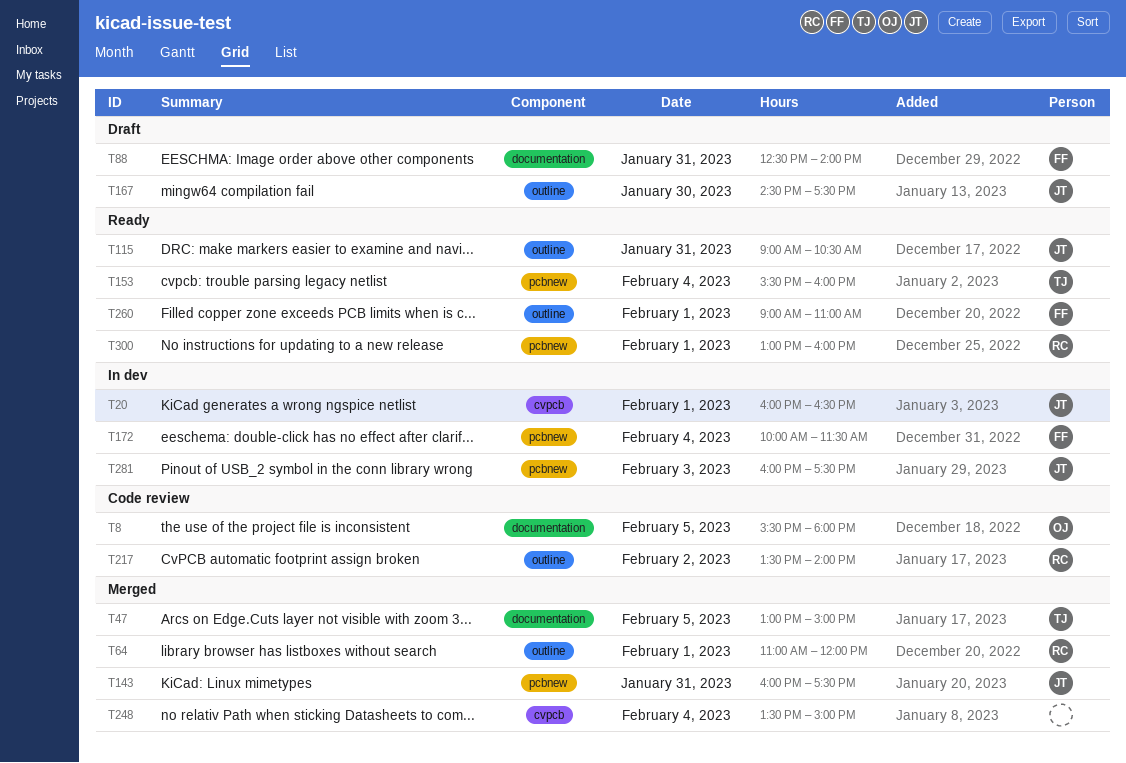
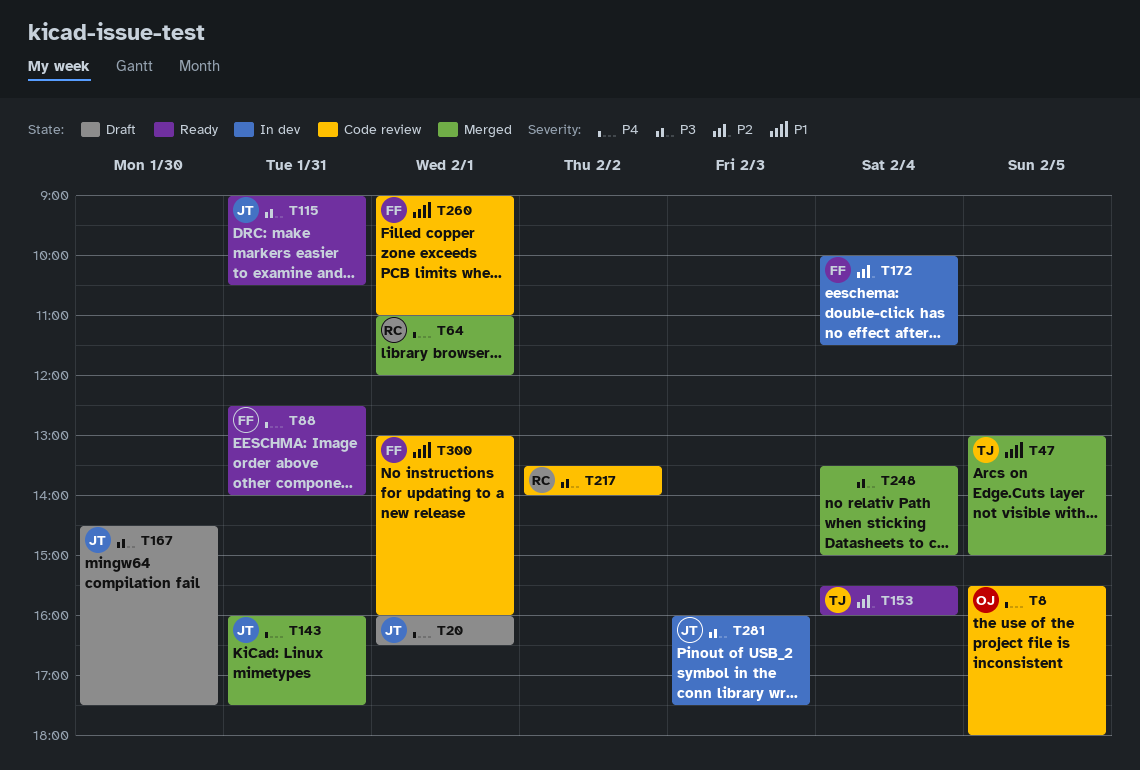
T20, status: In dev -> Draft
T88, status: Draft -> Ready
T260, status: Ready -> Code review
T300, status: Ready -> Code review
T300, owner: RC -> FF

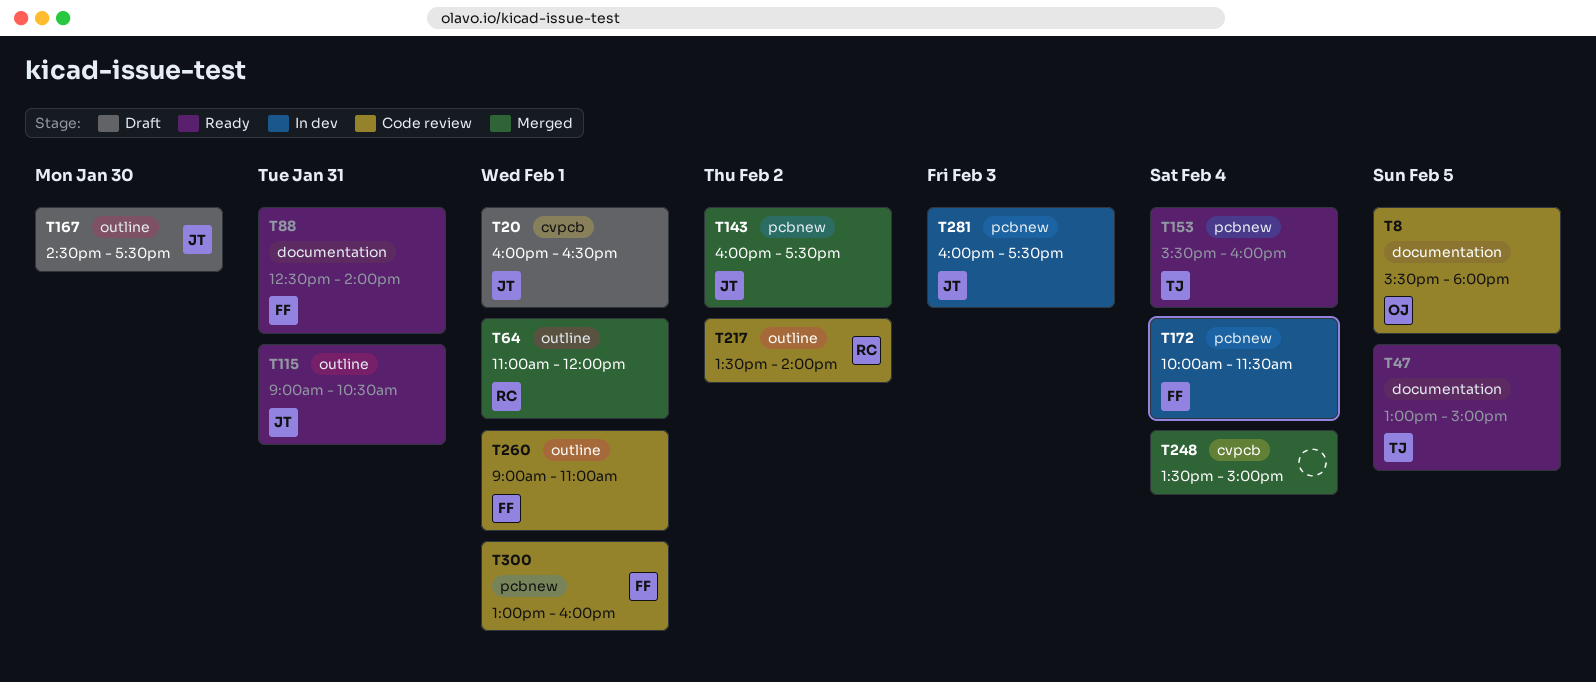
T47, status: Merged -> Ready
T143, day: Jan 31 -> Feb 2

